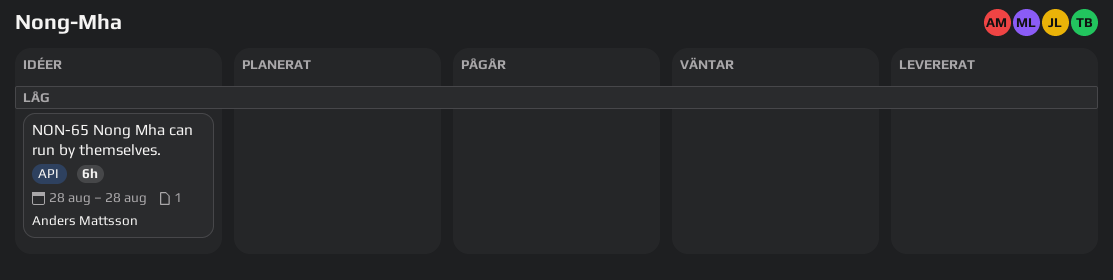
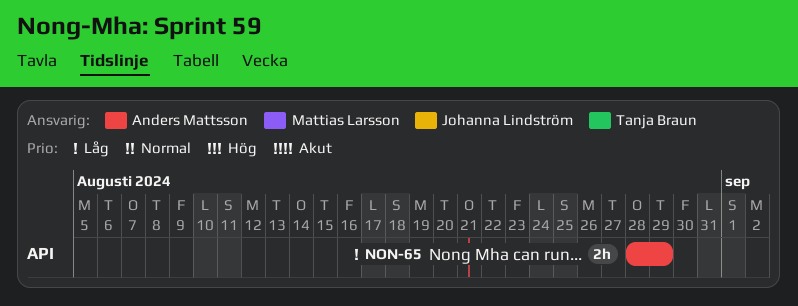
NON-65, estimate: 6h -> 2h
NON-65, due: Aug 28 -> Aug 29

